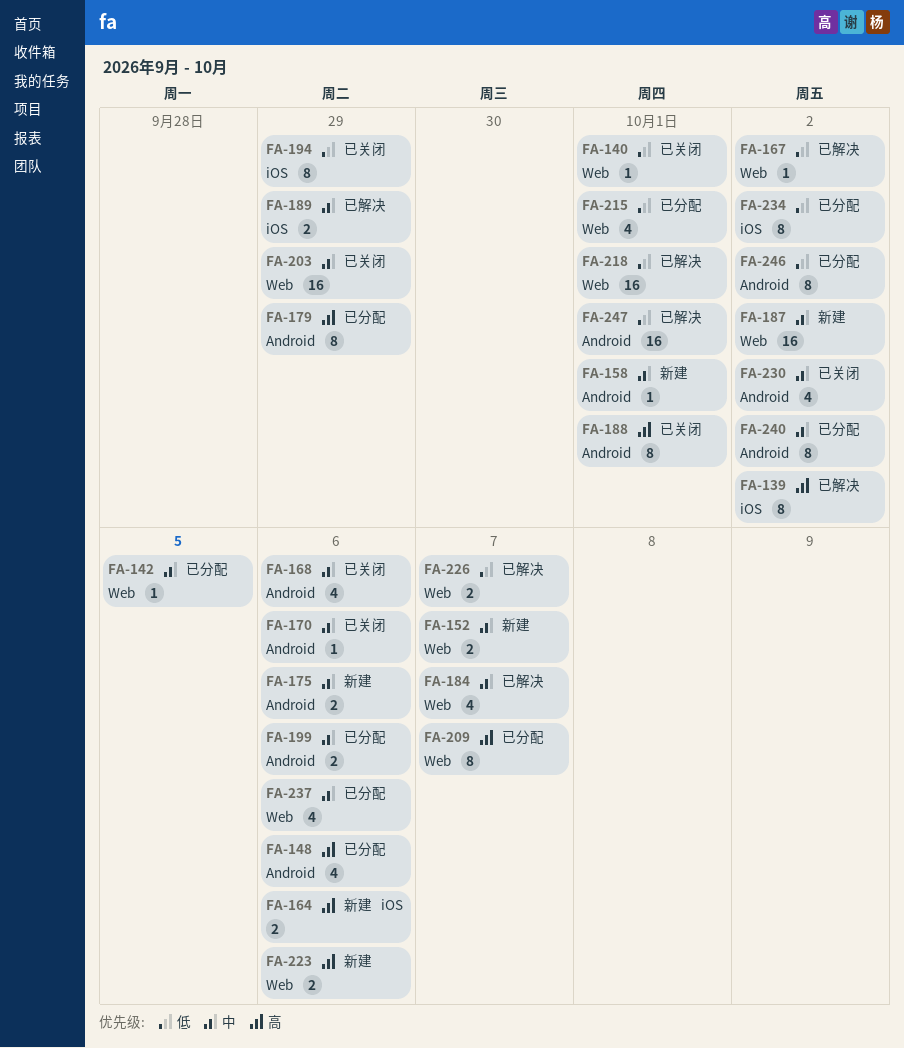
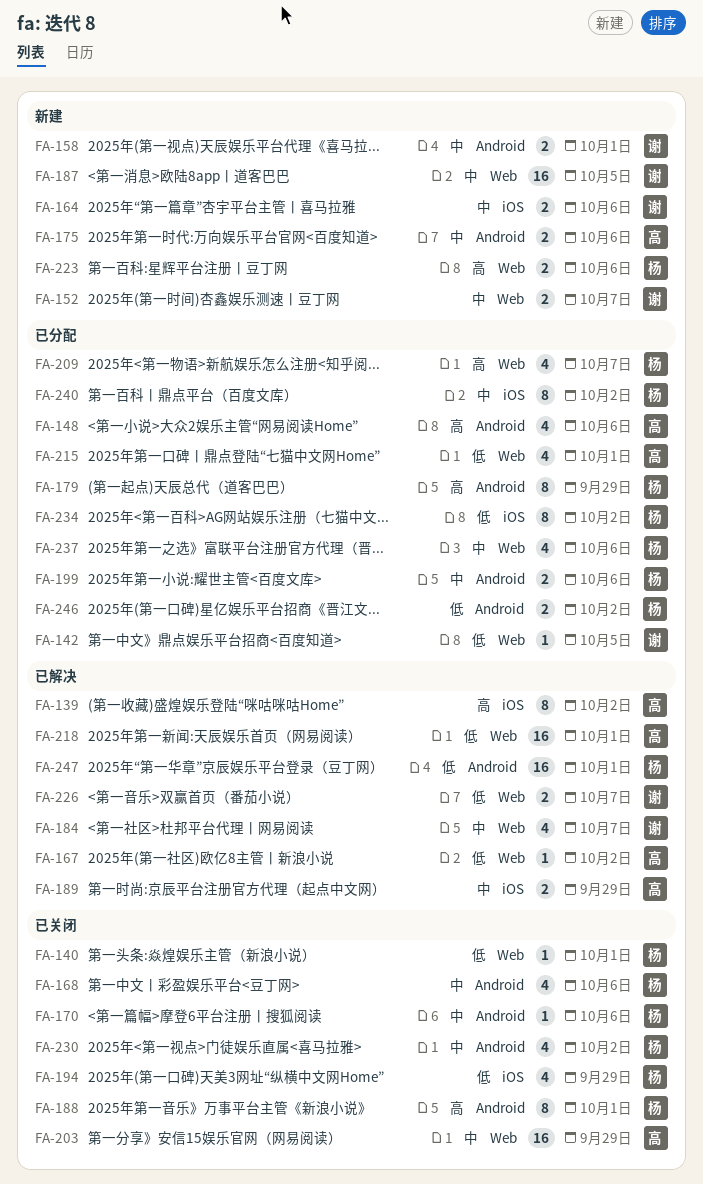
FA-142, priority: 中 -> 低
FA-158, estimate: 1 -> 2
FA-164, priority: 高 -> 中
FA-187, due: Oct 2 -> Oct 5
FA-194, estimate: 8 -> 4
FA-209, estimate: 8 -> 4
FA-240, label: Android -> iOS
FA-246, estimate: 8 -> 2

